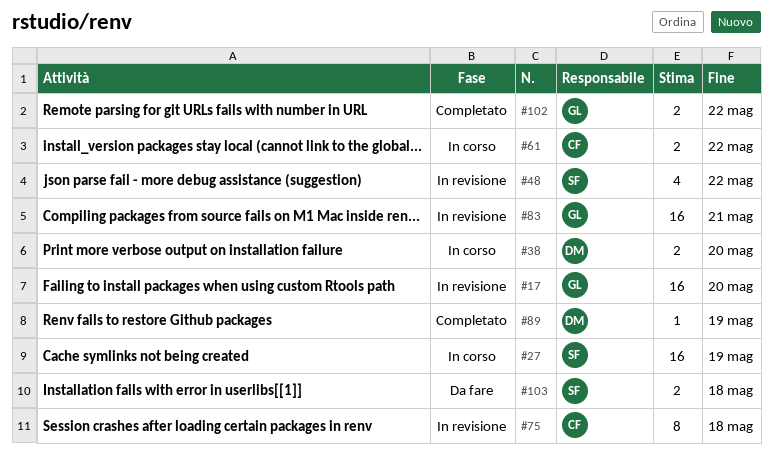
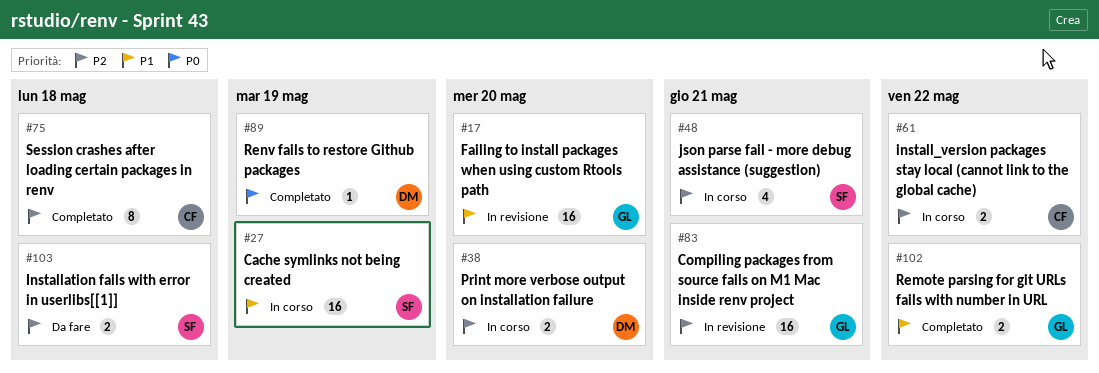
#48, status: In revisione -> In corso
#48, due: May 22 -> May 21
#75, status: In revisione -> Completato

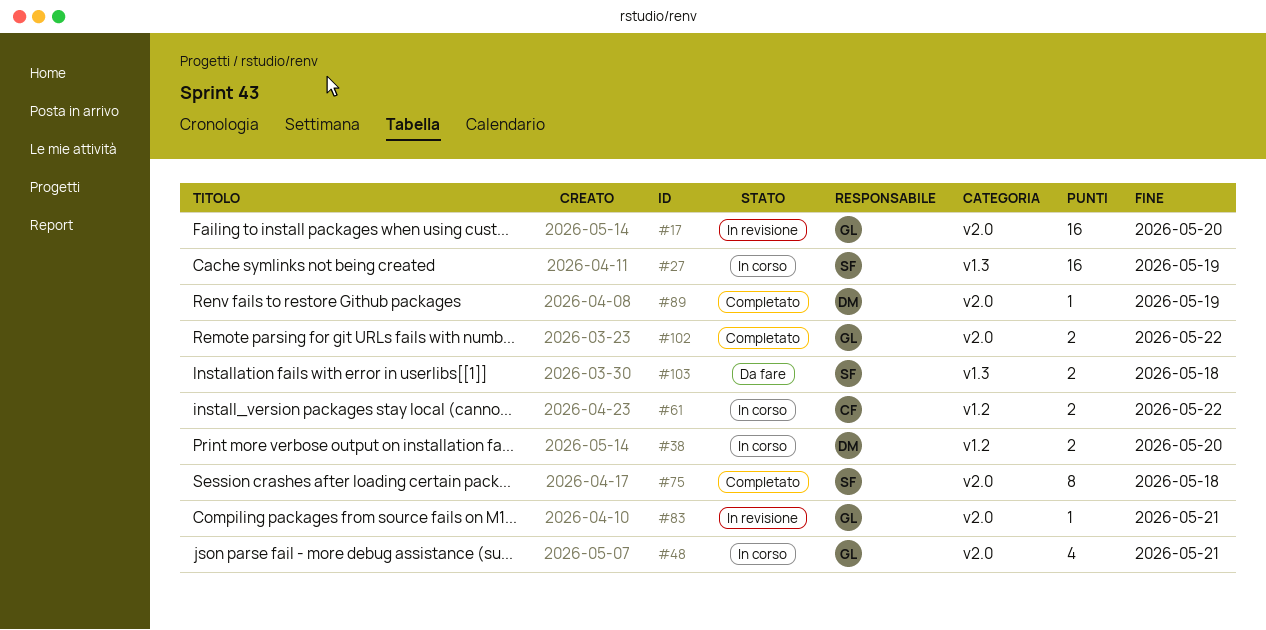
#48, owner: SF -> GL
#75, owner: CF -> SF
#83, estimate: 16 -> 1

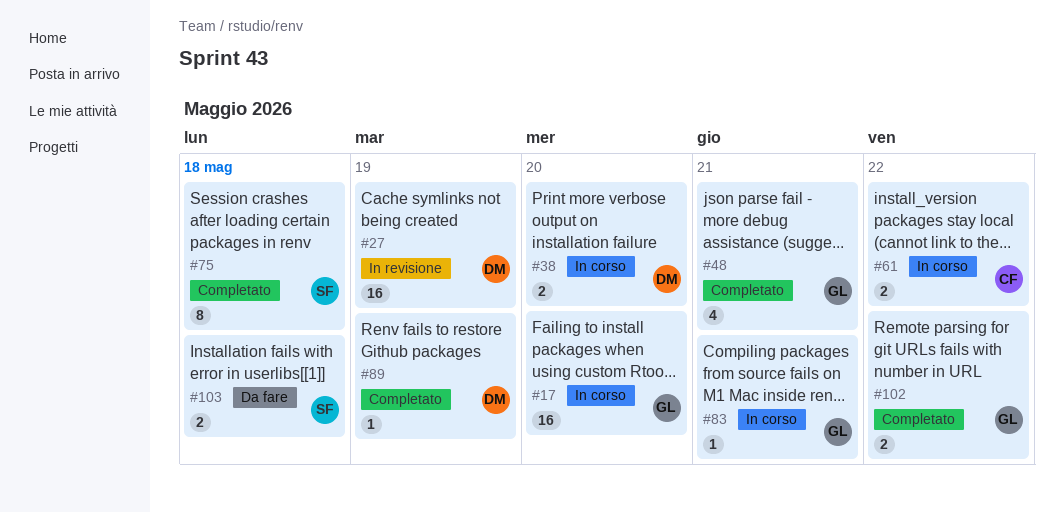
#17, status: In revisione -> In corso
#27, status: In corso -> In revisione
#27, owner: SF -> DM
#48, status: In corso -> Completato
#83, status: In revisione -> In corso

